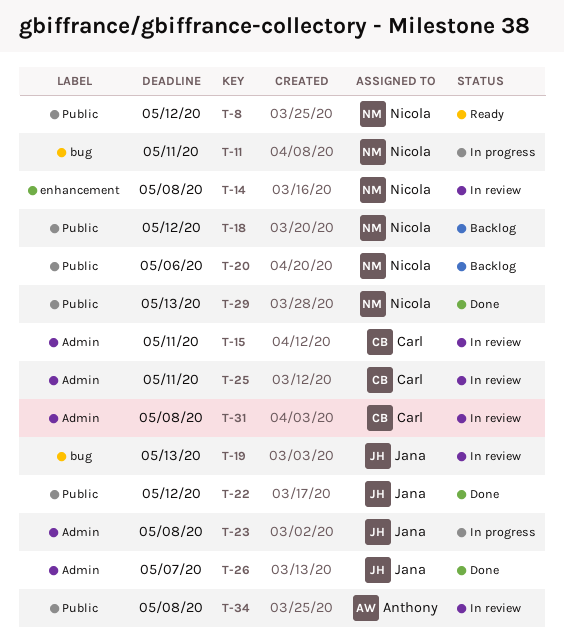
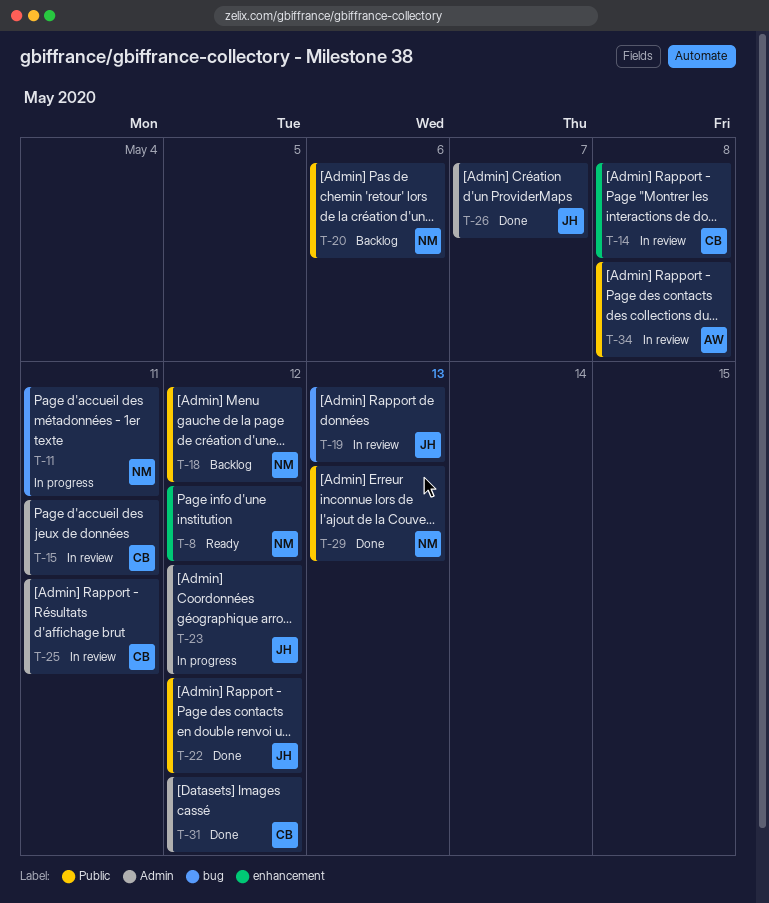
T-8, label: Public -> enhancement
T-14, owner: Nicola -> Carl
T-23, due: May 8 -> May 12
T-31, status: In review -> Done
T-31, due: May 8 -> May 12

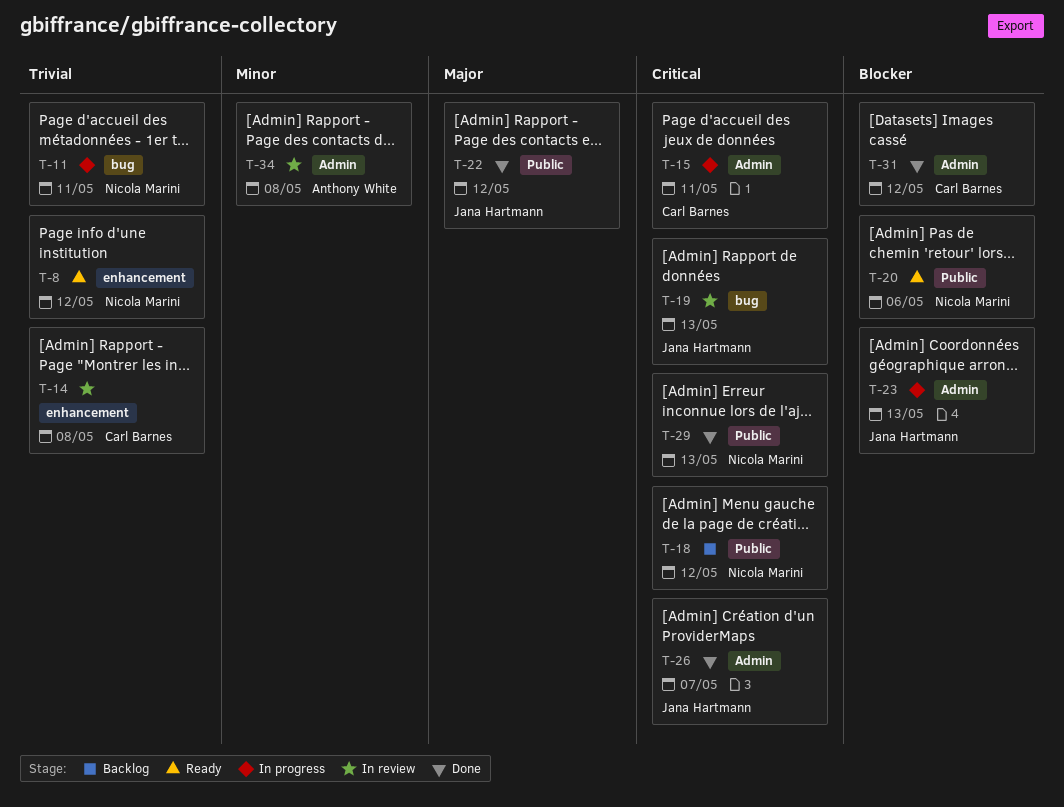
T-15, status: In review -> In progress
T-20, status: Backlog -> Ready
T-23, due: May 12 -> May 13
T-25: present -> none
T-34, label: Public -> Admin

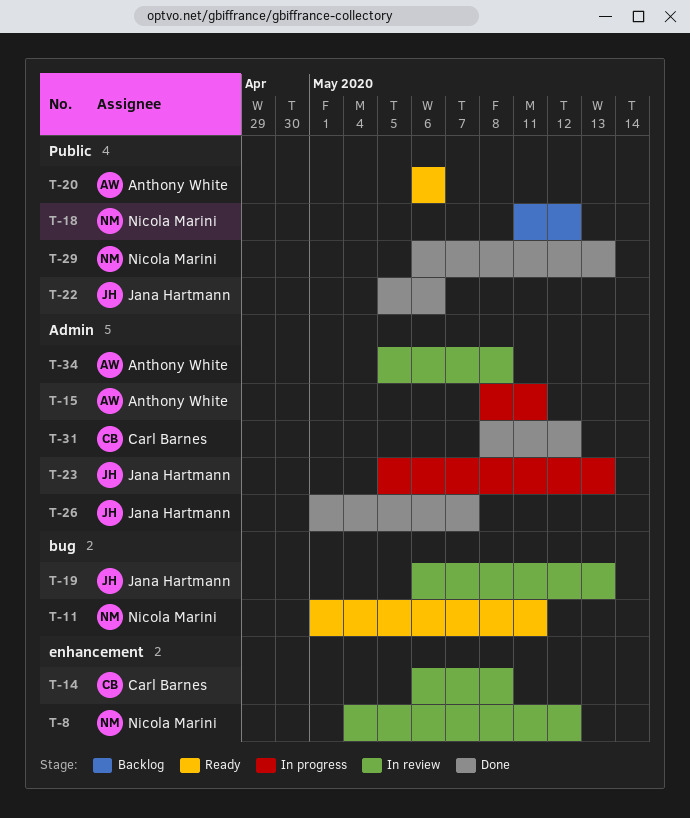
T-8, status: Ready -> In review
T-11, status: In progress -> Ready
T-15, owner: Carl Barnes -> Anthony White
T-20, owner: Nicola Marini -> Anthony White
T-22, due: May 12 -> May 6

